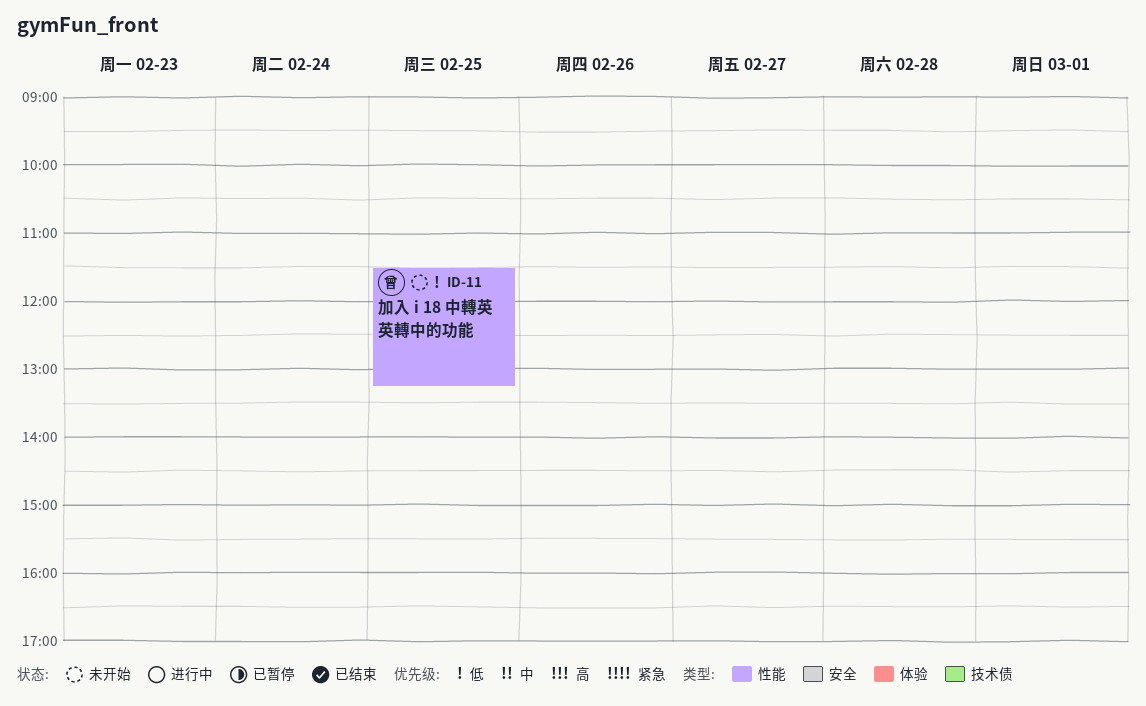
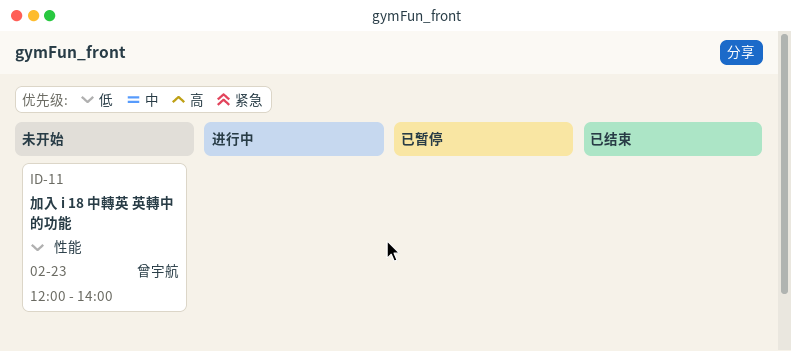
ID-11, day: Feb 25 -> Feb 23
ID-11, begins: 11:30 -> 12:00
ID-11, ends: 13:15 -> 14:00

